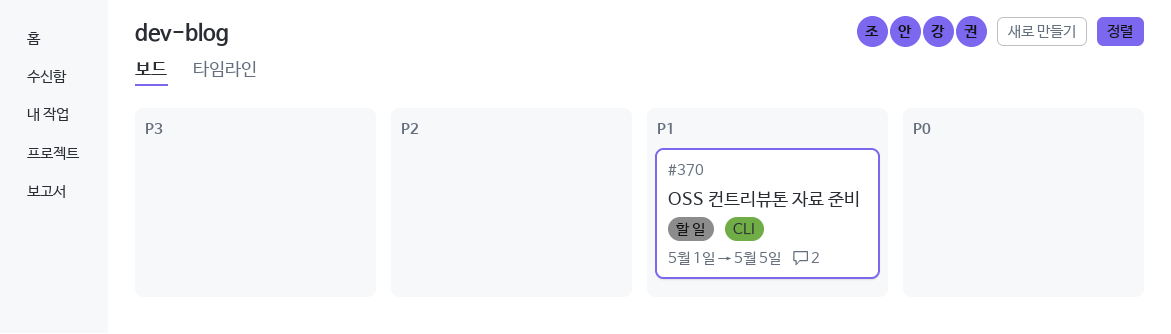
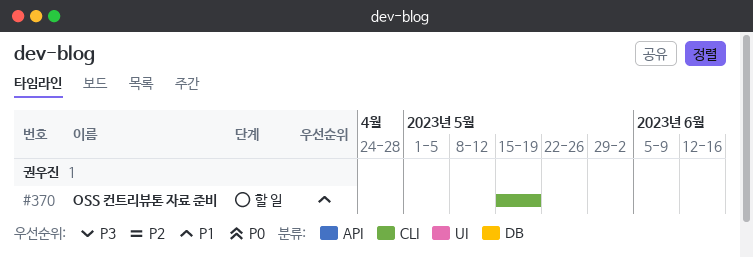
#370, start: May 1 -> May 15
#370, due: May 5 -> May 19

